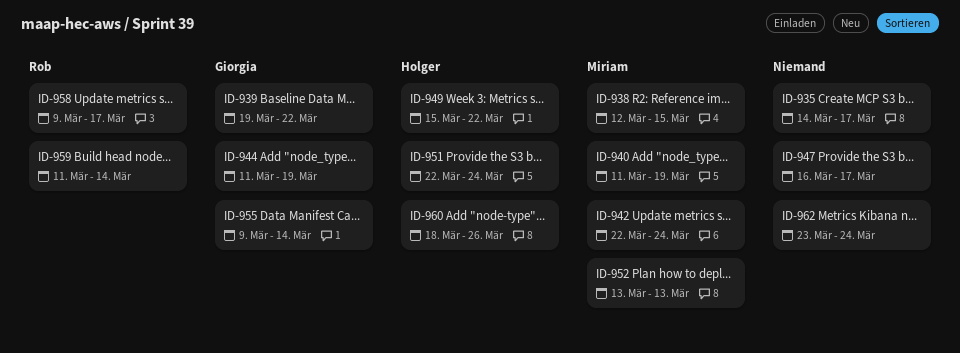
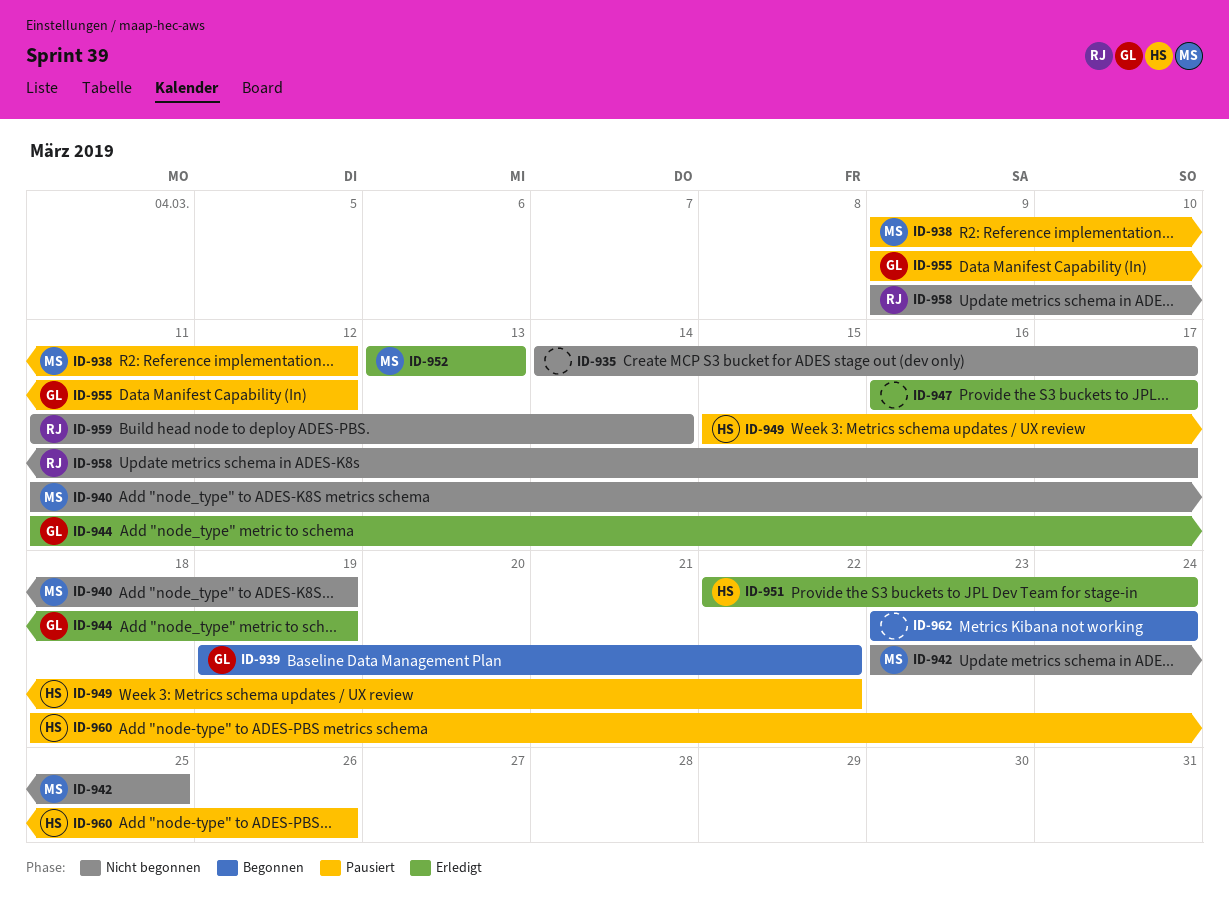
ID-938, start: Mar 12 -> Mar 9
ID-938, due: Mar 15 -> Mar 12
ID-942, start: Mar 22 -> Mar 23
ID-942, due: Mar 24 -> Mar 25
ID-955, due: Mar 14 -> Mar 12

